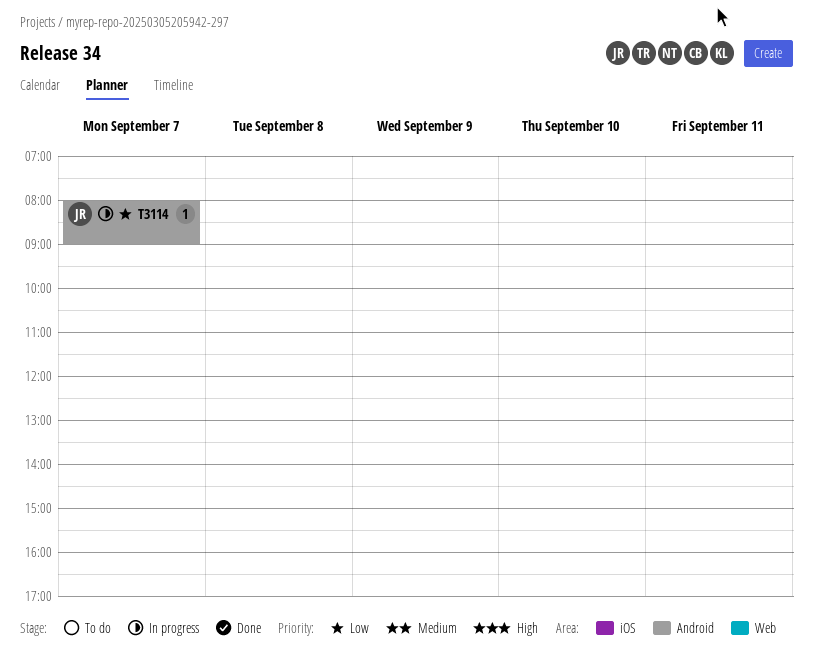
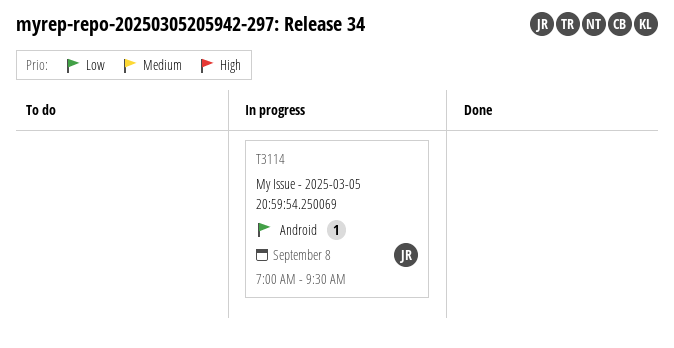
T3114, day: Sep 7 -> Sep 8
T3114, begins: 08:00 -> 07:00
T3114, ends: 09:00 -> 09:30

